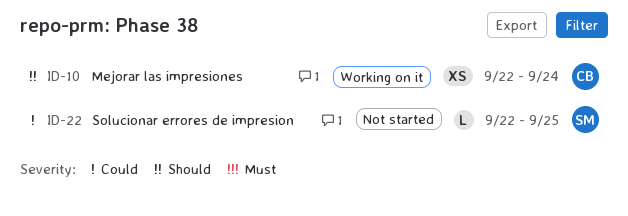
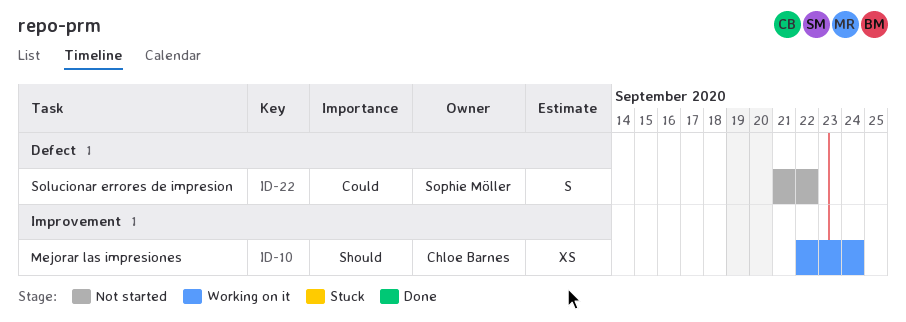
ID-22, estimate: L -> S
ID-22, start: Sep 22 -> Sep 21
ID-22, due: Sep 25 -> Sep 22

